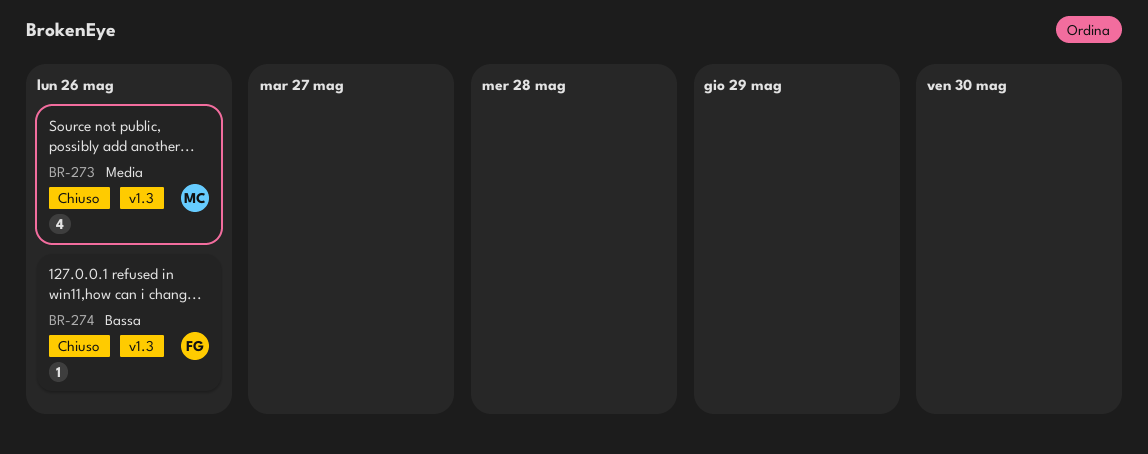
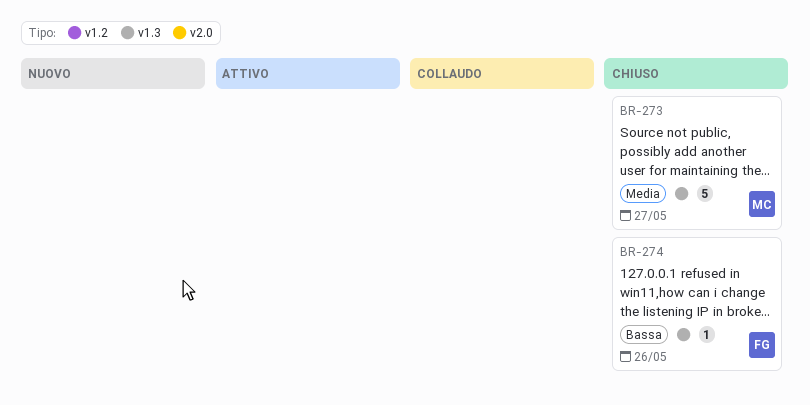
BR-273, estimate: 4 -> 5
BR-273, due: May 26 -> May 27

